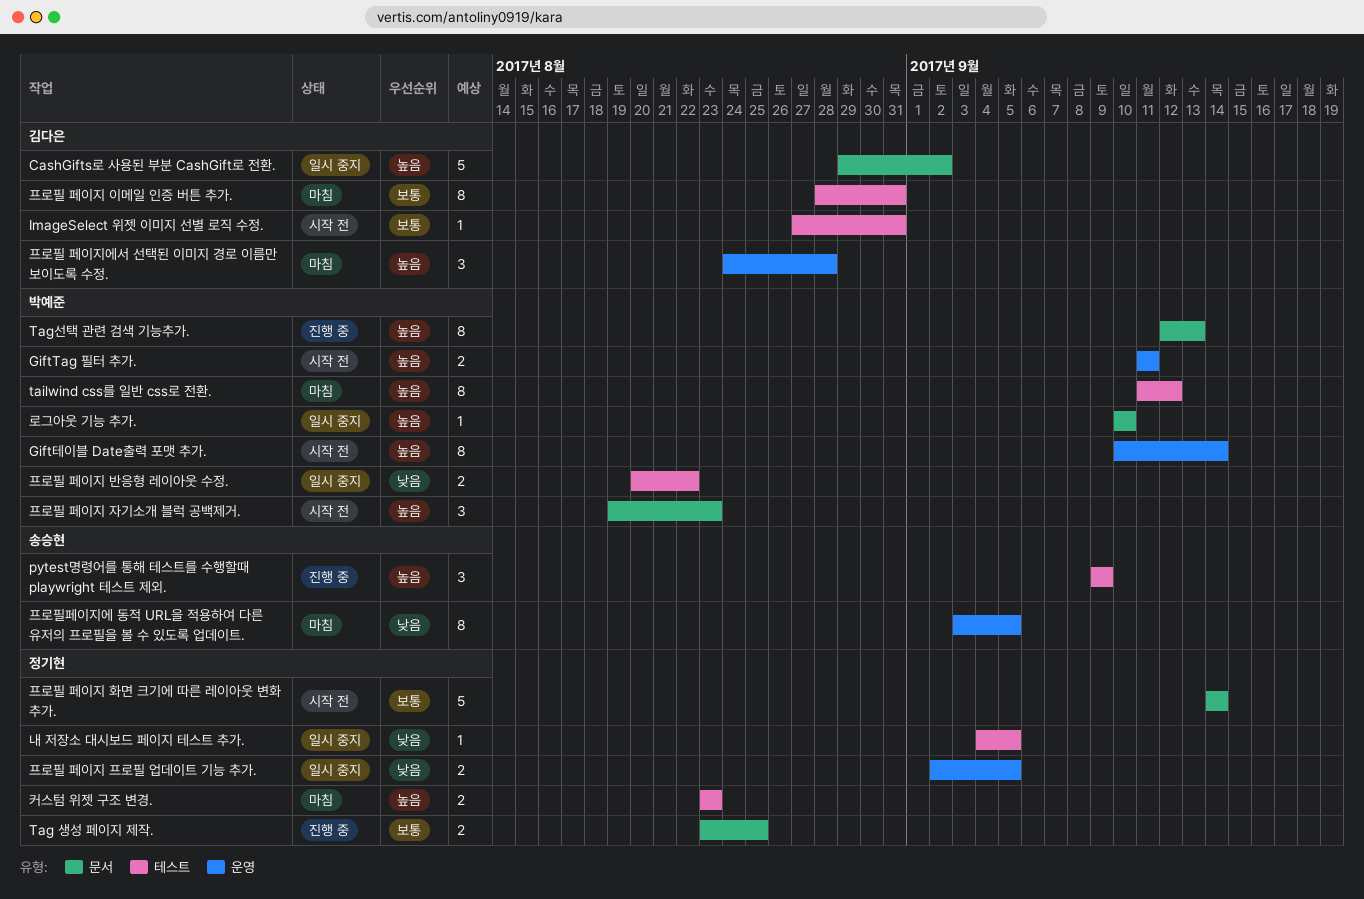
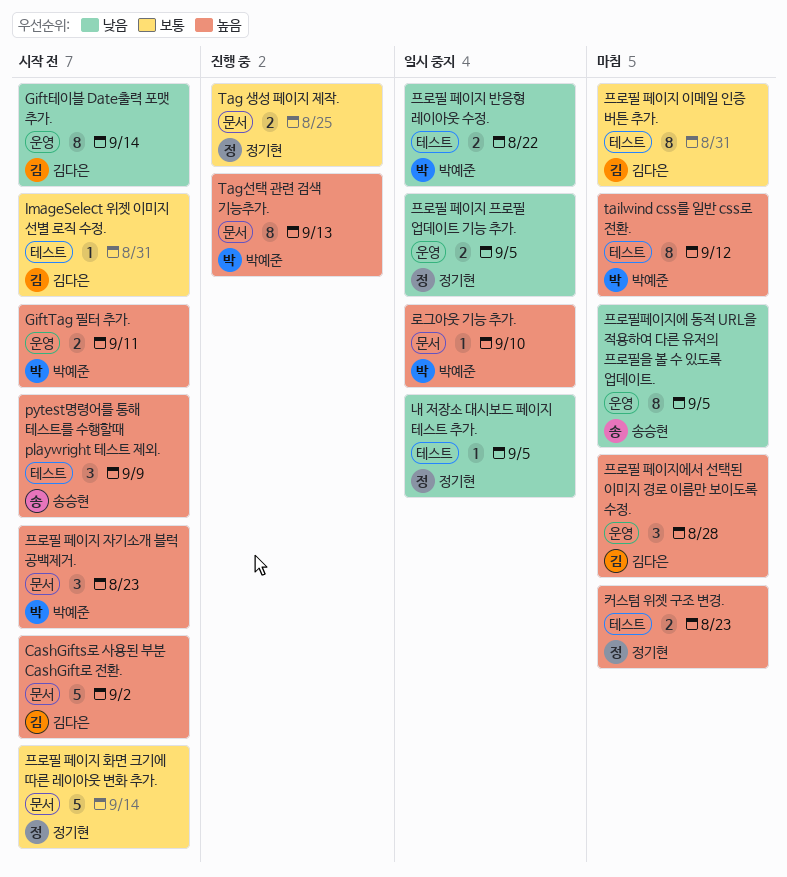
CashGifts로 사용된 부분 CashGift로 전환., status: 일시 중지 -> 시작 전
Gift테이블 Date출력 포맷 추가., owner: 박예준 -> 김다은
Gift테이블 Date출력 포맷 추가., priority: 높음 -> 낮음
pytest명령어를 통해 테스트를 수행할때 playwright 테스트 제외., status: 진행 중 -> 시작 전

